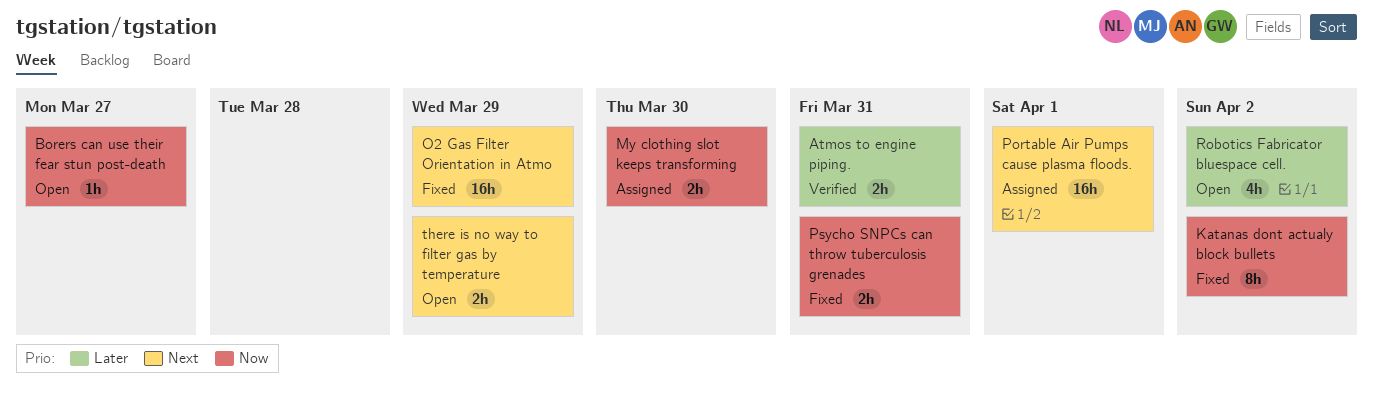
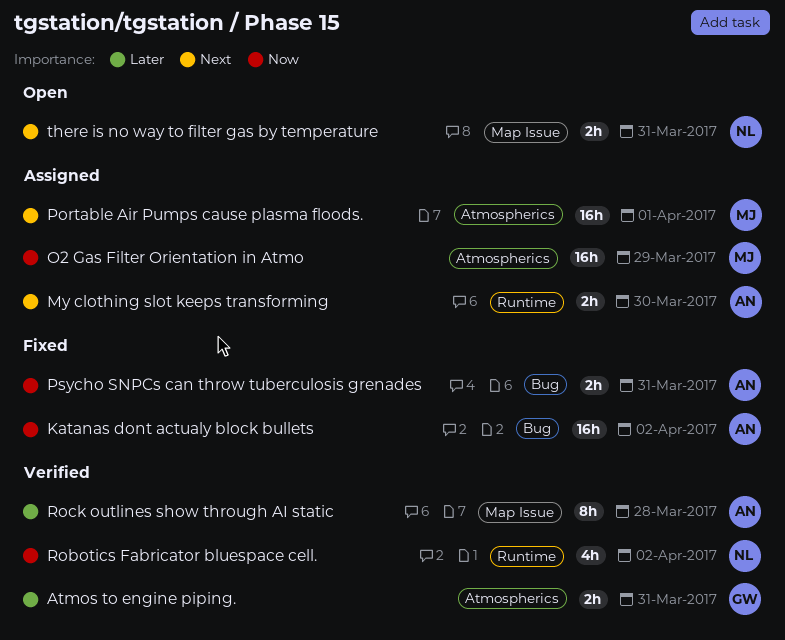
Borers can use their fear stun post-death: present -> none
Katanas dont actualy block bullets, estimate: 8h -> 16h
My clothing slot keeps transforming, priority: Now -> Next
O2 Gas Filter Orientation in Atmo, status: Fixed -> Assigned
O2 Gas Filter Orientation in Atmo, priority: Next -> Now
Robotics Fabricator bluespace cell., status: Open -> Verified
Robotics Fabricator bluespace cell., priority: Later -> Now
Rock outlines show through AI static: none -> present
there is no way to filter gas by temperature, due: Mar 29 -> Mar 31

